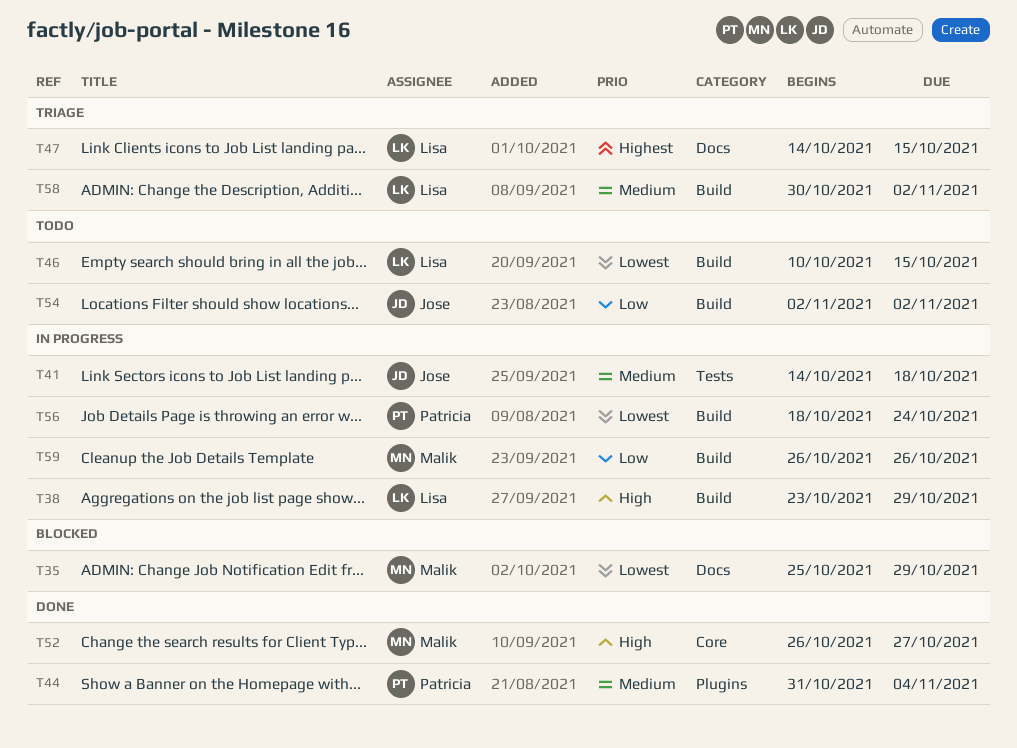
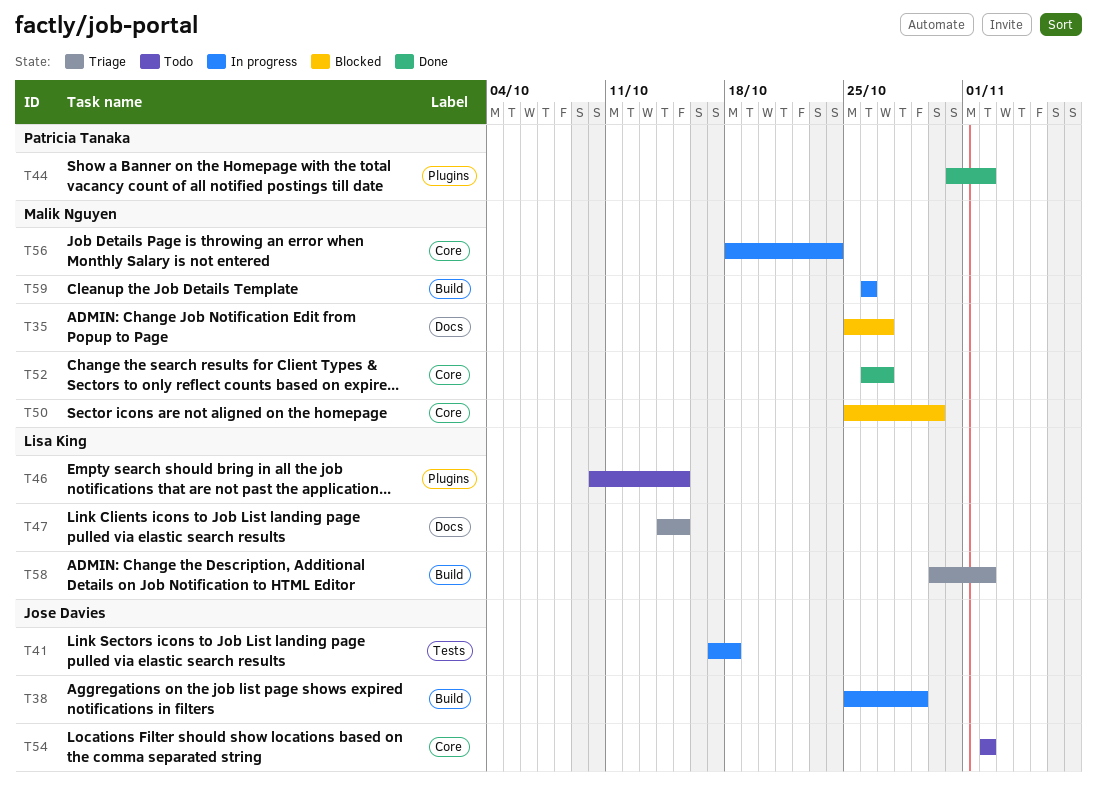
T35, due: Oct 29 -> Oct 27
T38, owner: Lisa King -> Jose Davies
T38, start: Oct 23 -> Oct 25
T41, start: Oct 14 -> Oct 17
T44, due: Nov 4 -> Nov 2
T46, label: Build -> Plugins
T50: none -> present
T54, label: Build -> Core
T56, owner: Patricia Tanaka -> Malik Nguyen
T56, label: Build -> Core

